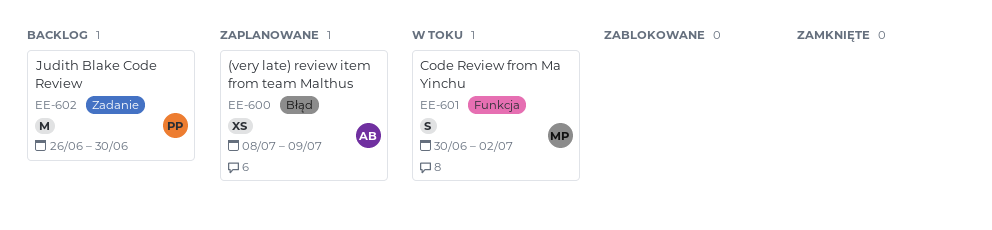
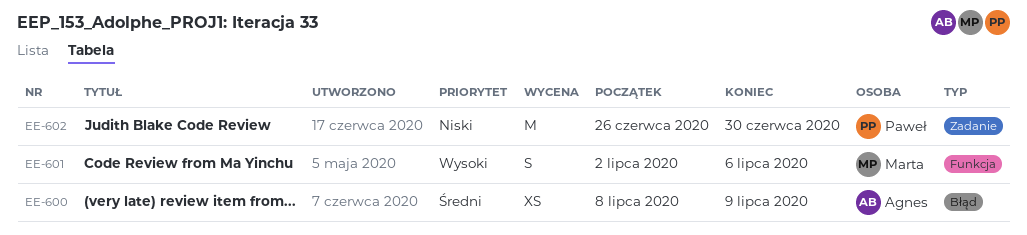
EE-601, start: Jun 30 -> Jul 2
EE-601, due: Jul 2 -> Jul 6

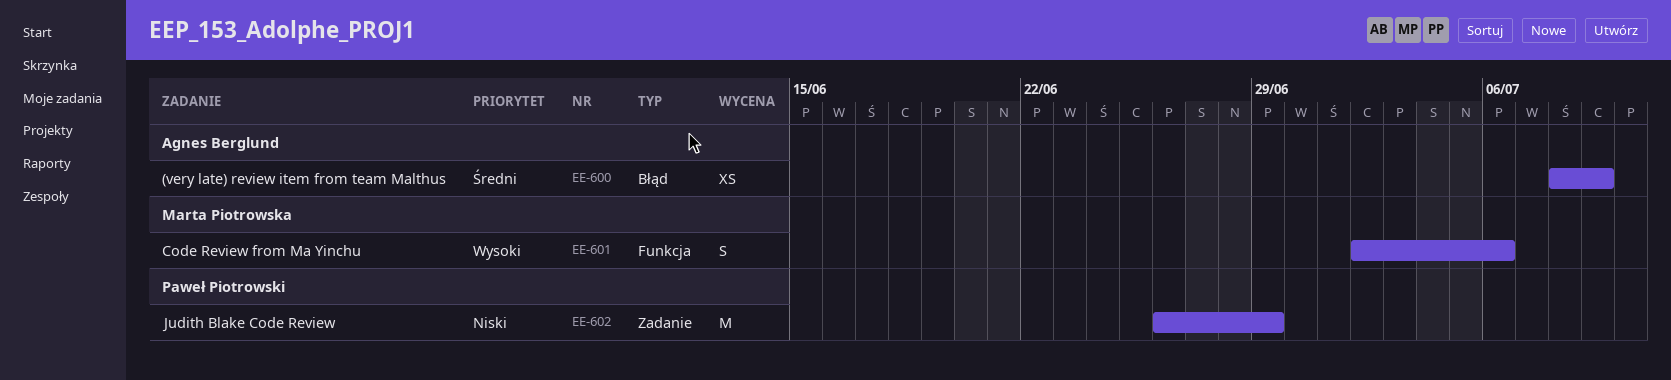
EE-602, due: Jun 30 -> Jun 29

